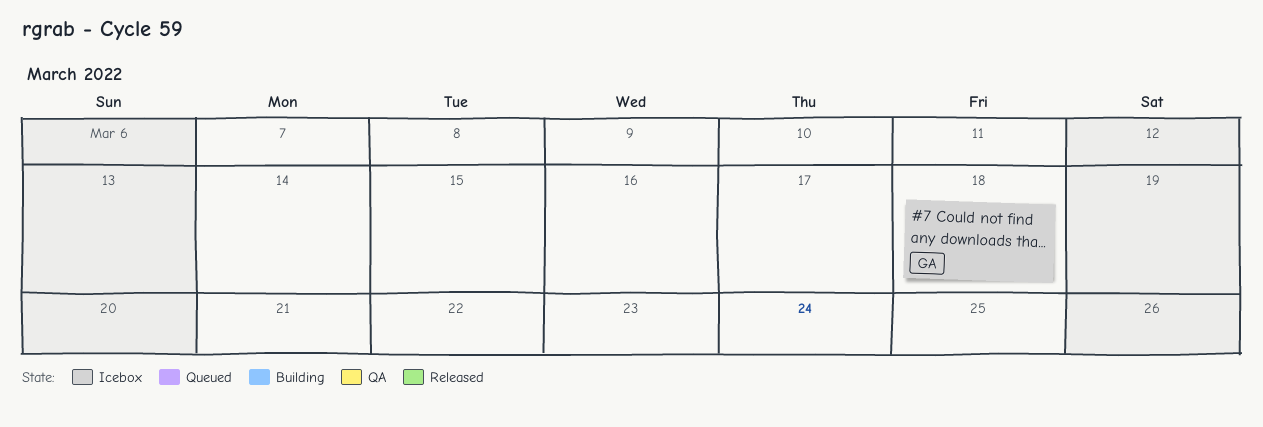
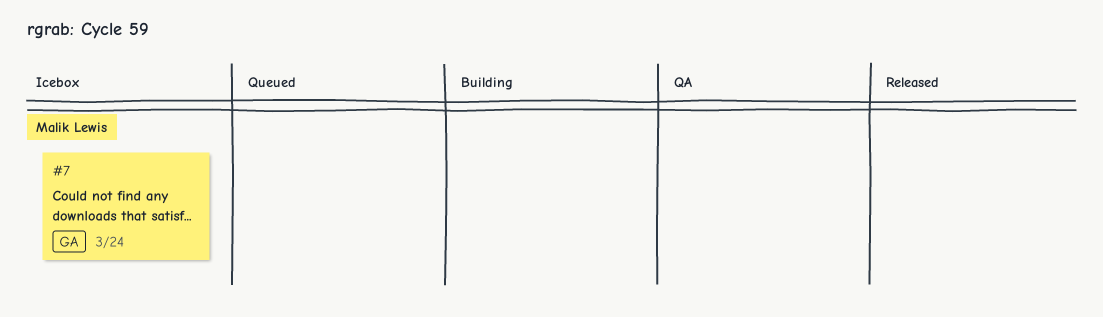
#7, due: Mar 18 -> Mar 24

